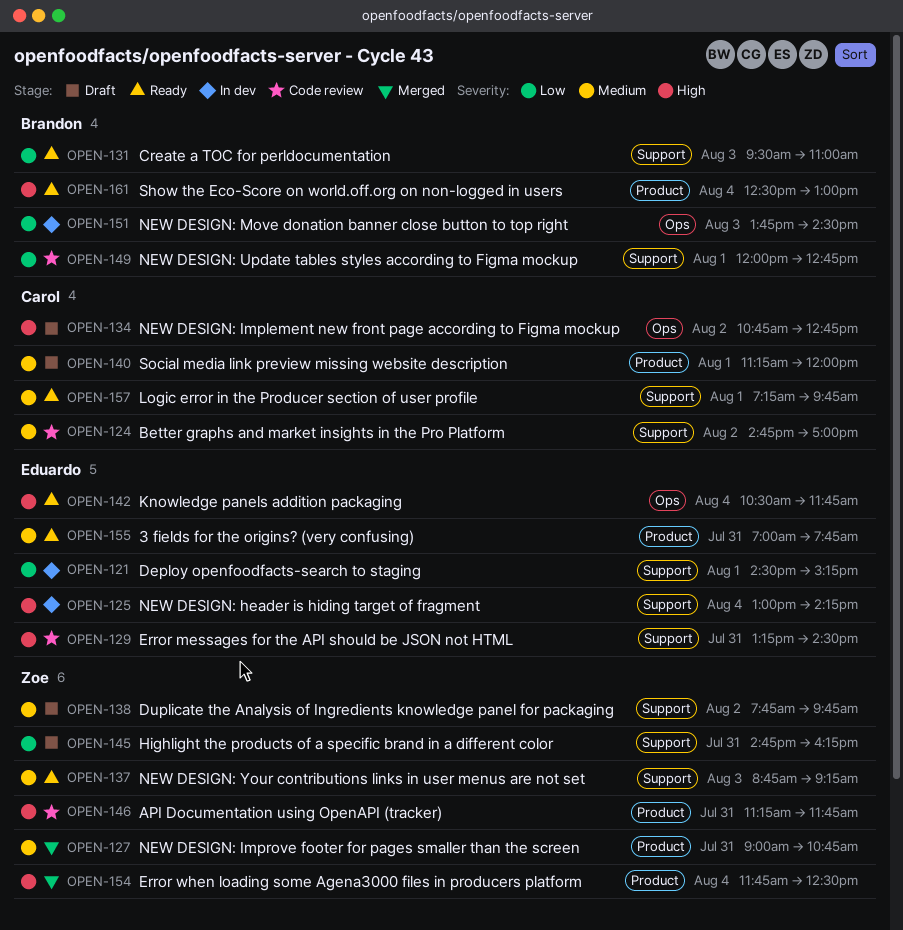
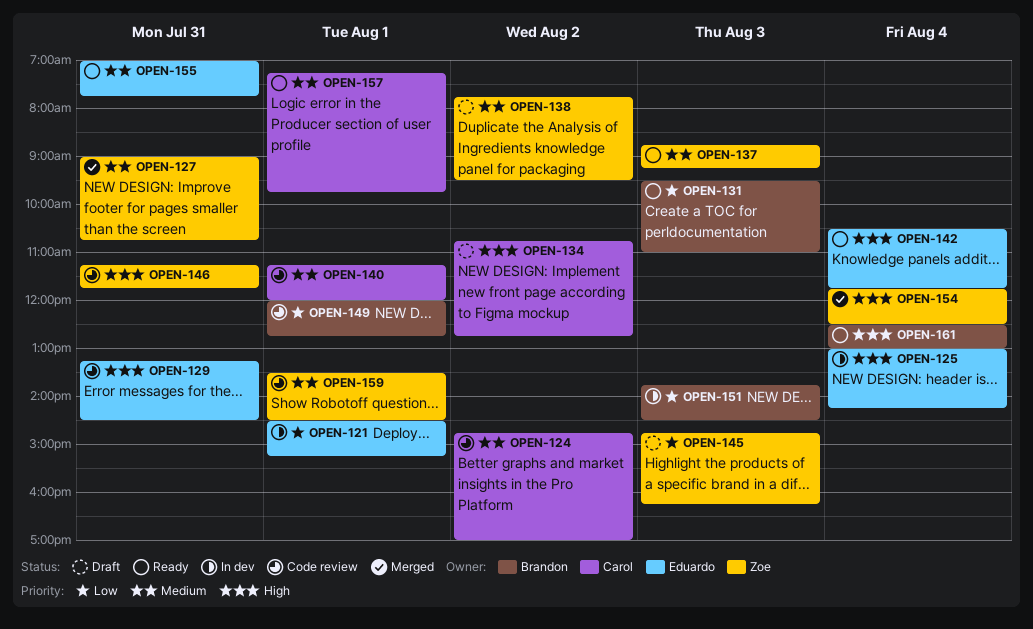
OPEN-138, ends: 09:45 -> 09:30
OPEN-140, status: Draft -> Code review
OPEN-145, day: Jul 31 -> Aug 3
OPEN-159: none -> present

